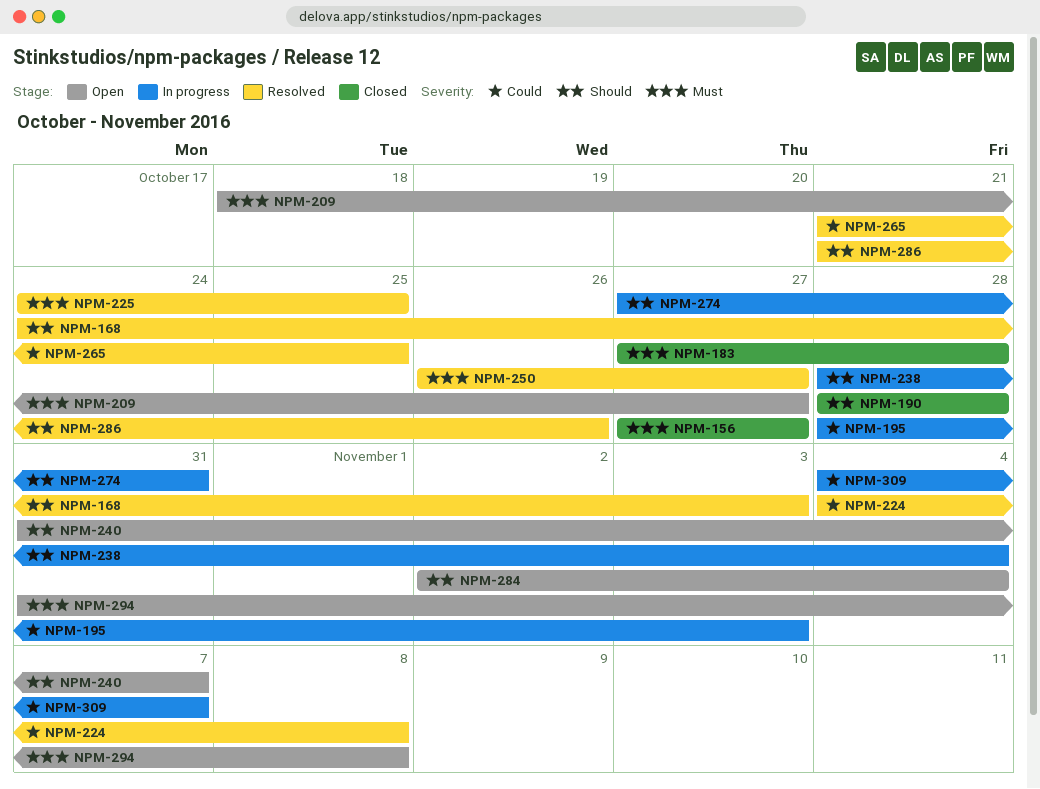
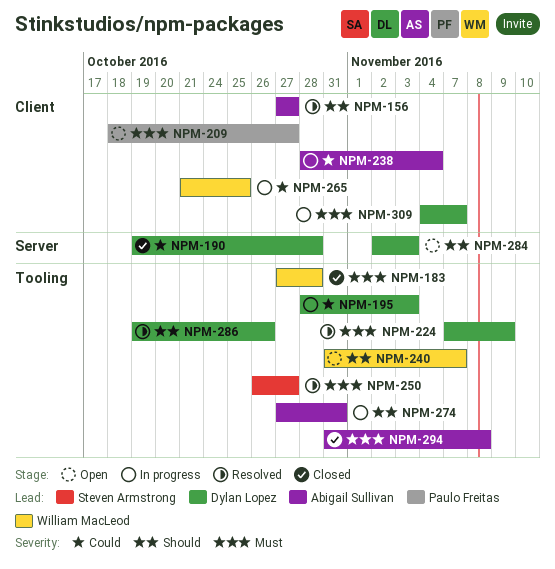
NPM-156, status: Closed -> Resolved
NPM-156, priority: Must -> Should
NPM-168: present -> none
NPM-190, priority: Should -> Could
NPM-190, start: Oct 28 -> Oct 19
NPM-224, priority: Could -> Must
NPM-224, start: Nov 4 -> Nov 7
NPM-224, due: Nov 8 -> Nov 9
NPM-225: present -> none
NPM-238, priority: Should -> Could
NPM-265, status: Resolved -> In progress
NPM-284, due: Nov 4 -> Nov 3
NPM-286, start: Oct 21 -> Oct 19
NPM-294, status: Open -> Closed
NPM-309, priority: Could -> Must

